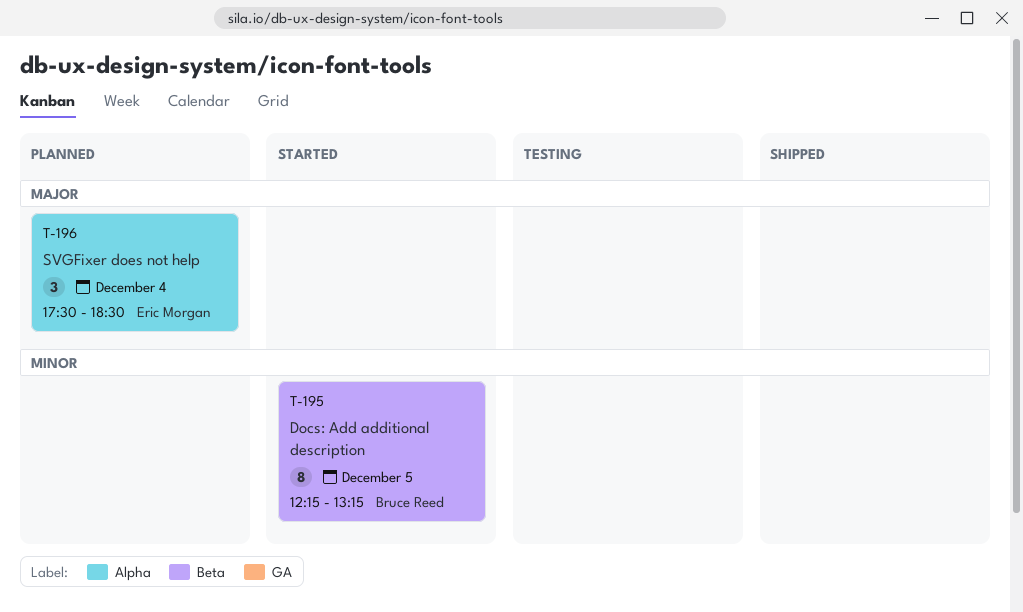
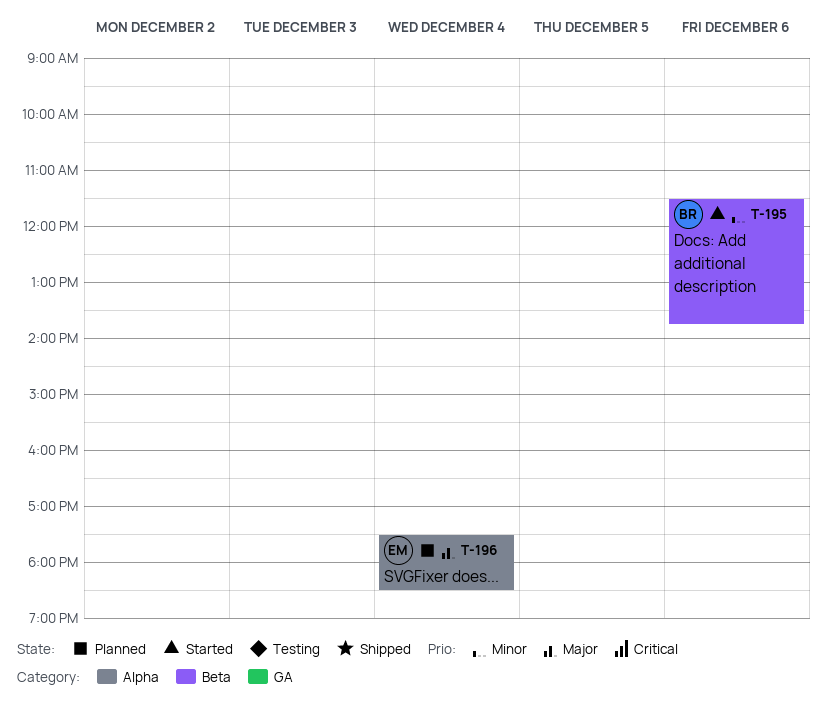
T-195, day: Dec 5 -> Dec 6
T-195, begins: 12:15 -> 11:30
T-195, ends: 13:15 -> 13:45

